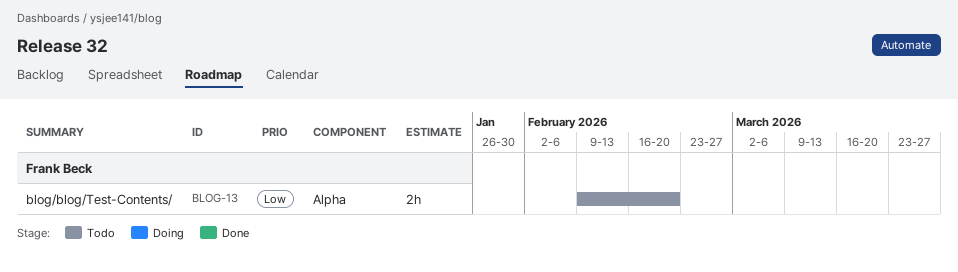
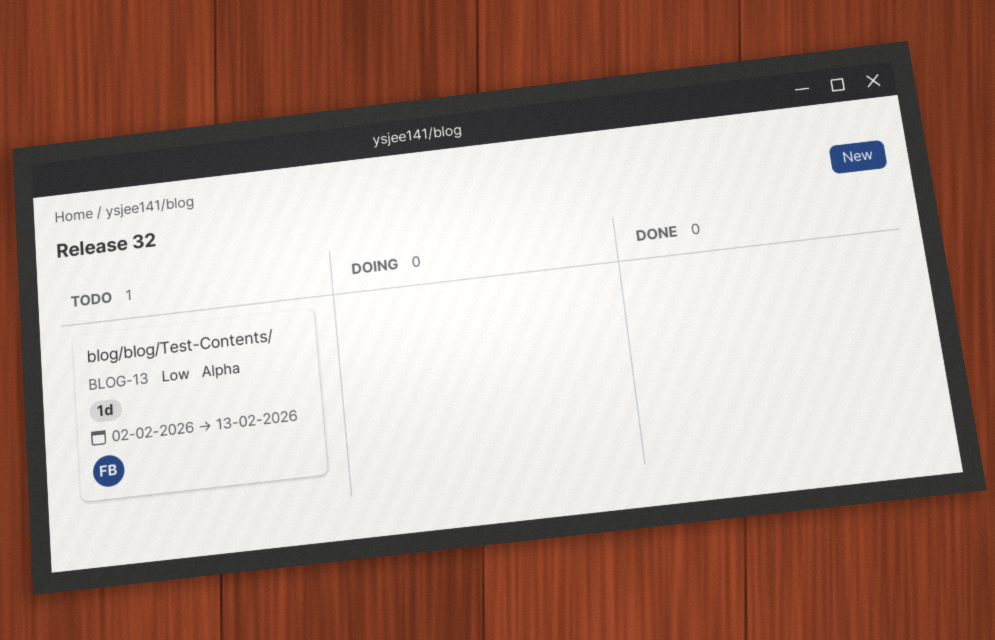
BLOG-13, estimate: 2h -> 1d
BLOG-13, start: Feb 9 -> Feb 2
BLOG-13, due: Feb 20 -> Feb 13

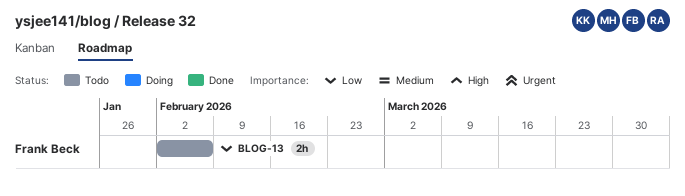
BLOG-13, estimate: 1d -> 2h
BLOG-13, due: Feb 13 -> Feb 6

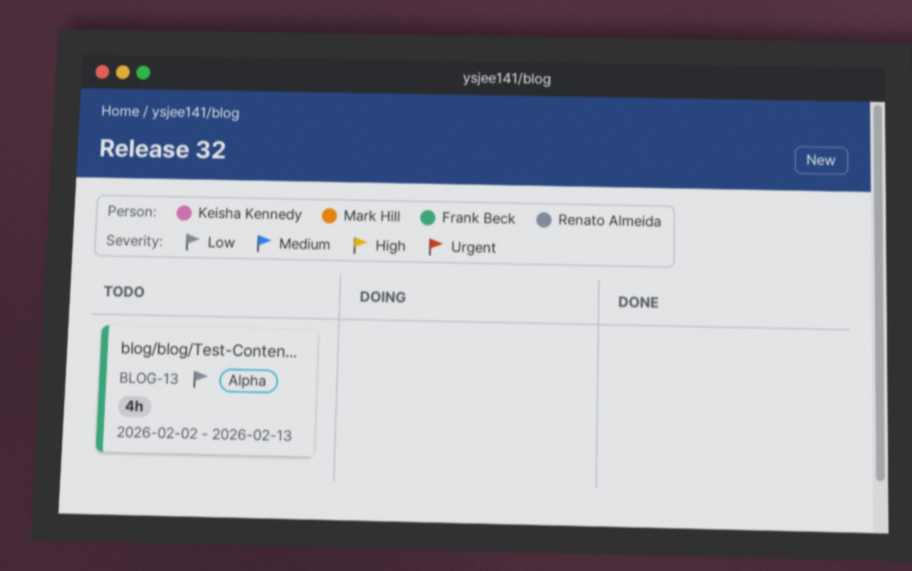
BLOG-13, estimate: 2h -> 4h
BLOG-13, due: Feb 6 -> Feb 13

